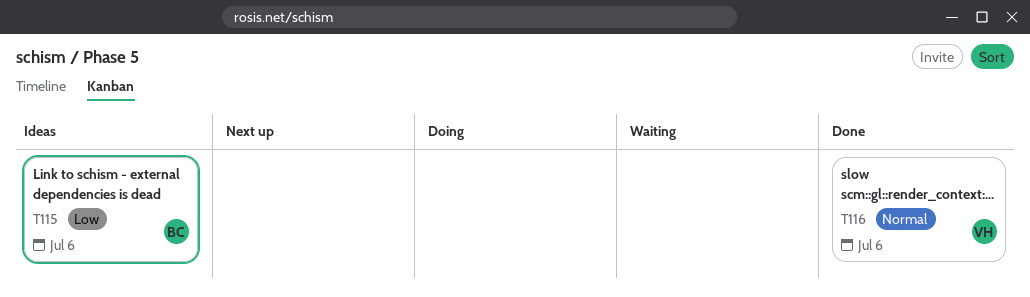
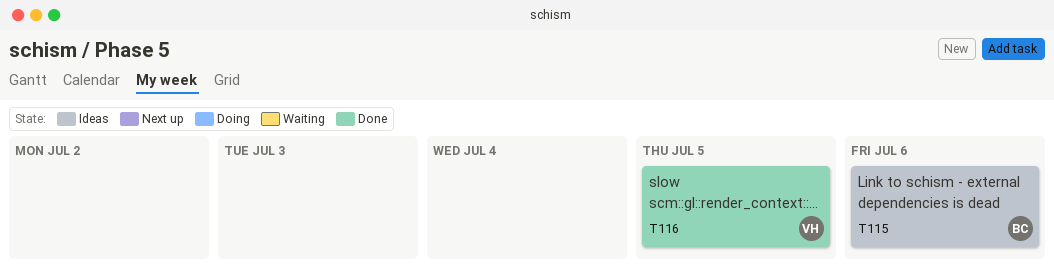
T116, due: Jul 6 -> Jul 5

